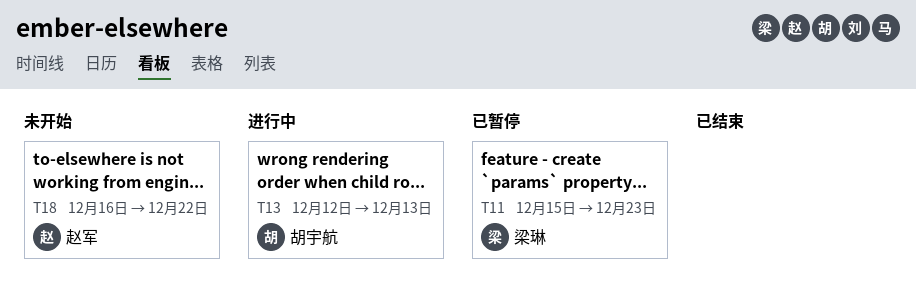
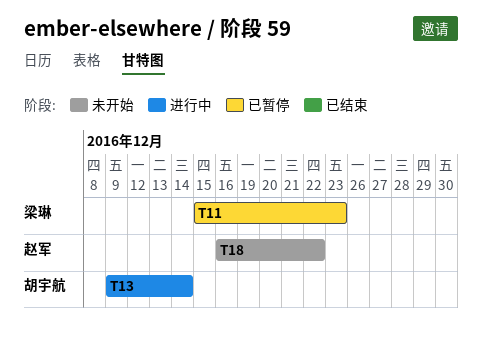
T13, start: Dec 12 -> Dec 9
T13, due: Dec 13 -> Dec 14

